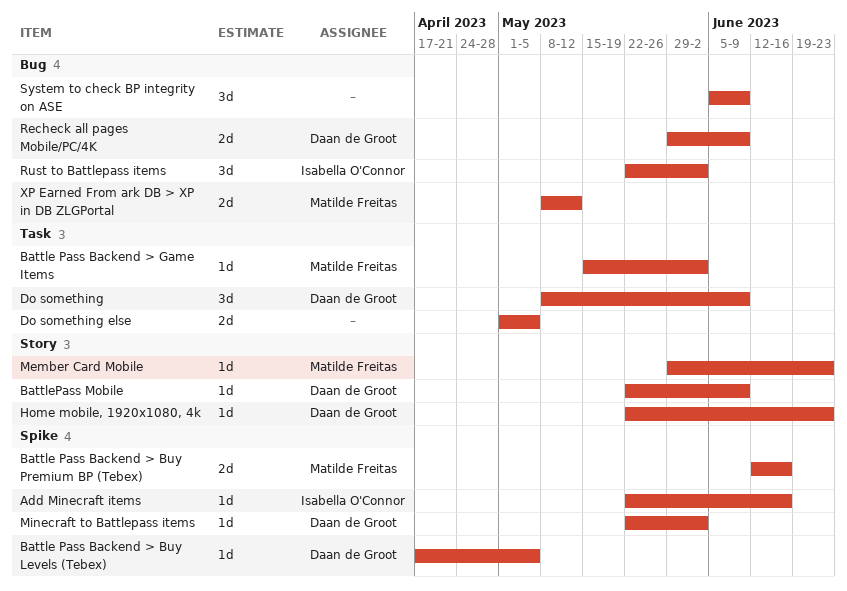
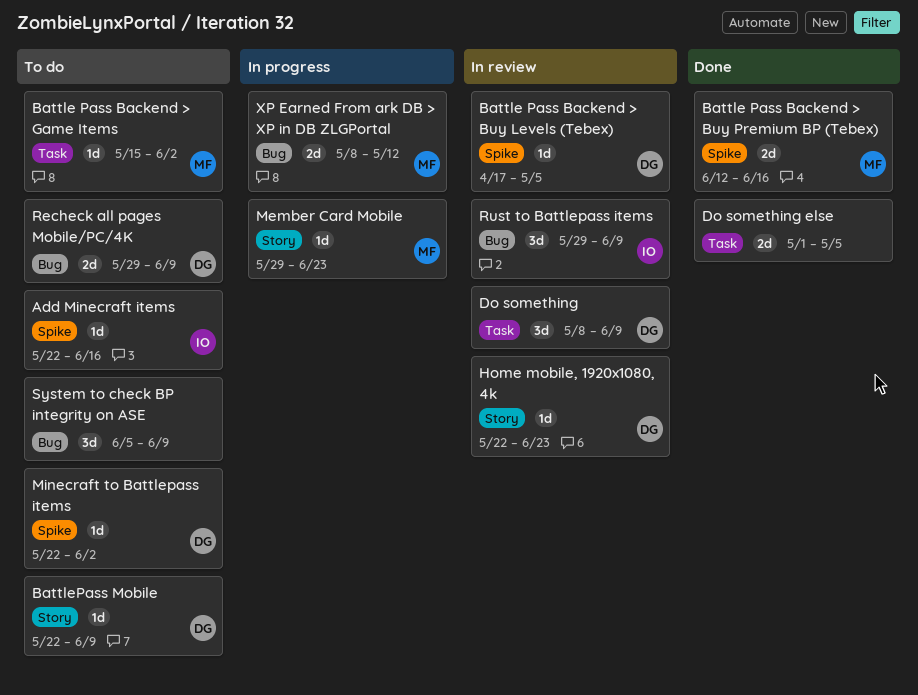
Rust to Battlepass items, start: May 22 -> May 29
Rust to Battlepass items, due: Jun 2 -> Jun 9

